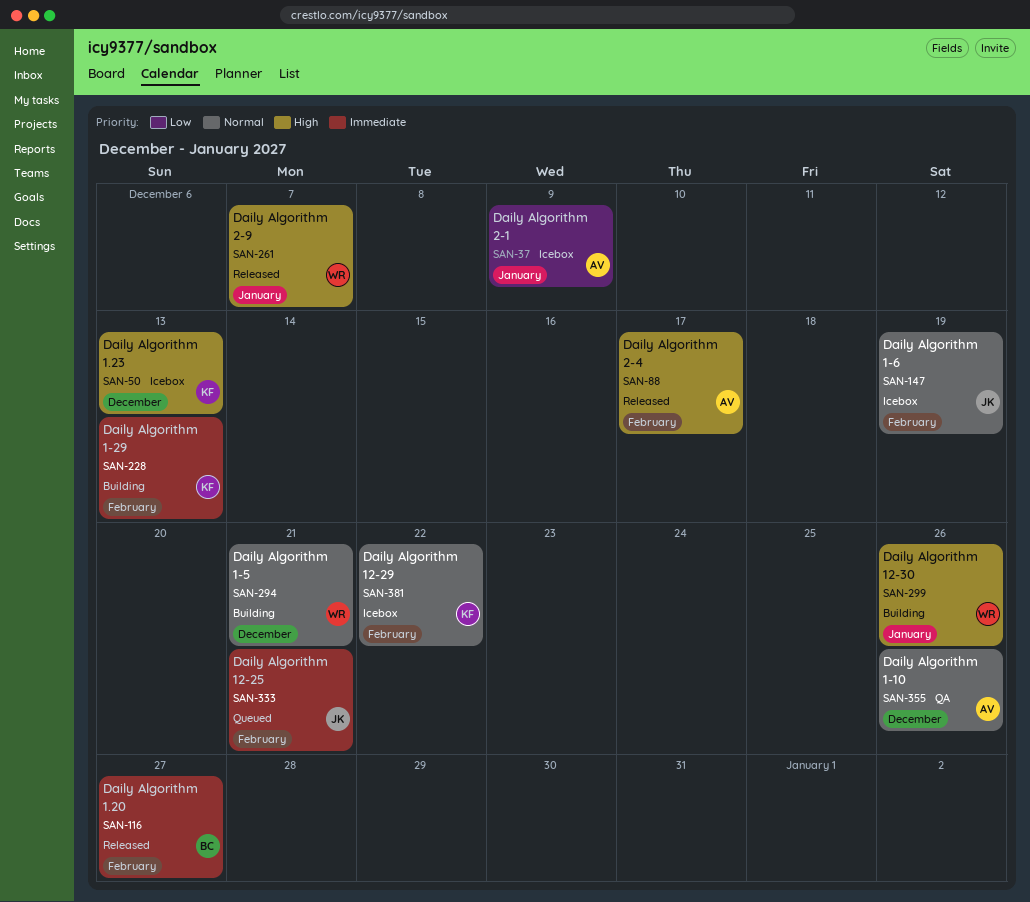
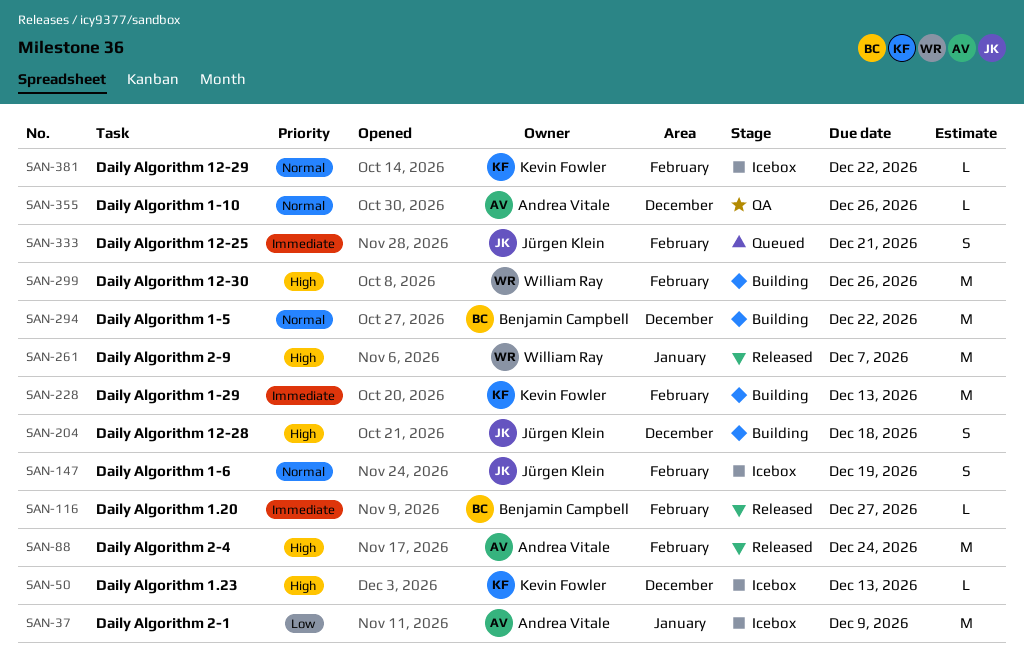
SAN-88, due: Dec 17 -> Dec 24
SAN-204: none -> present
SAN-294, owner: William Ray -> Benjamin Campbell
SAN-294, due: Dec 21 -> Dec 22
SAN-299, label: January -> February

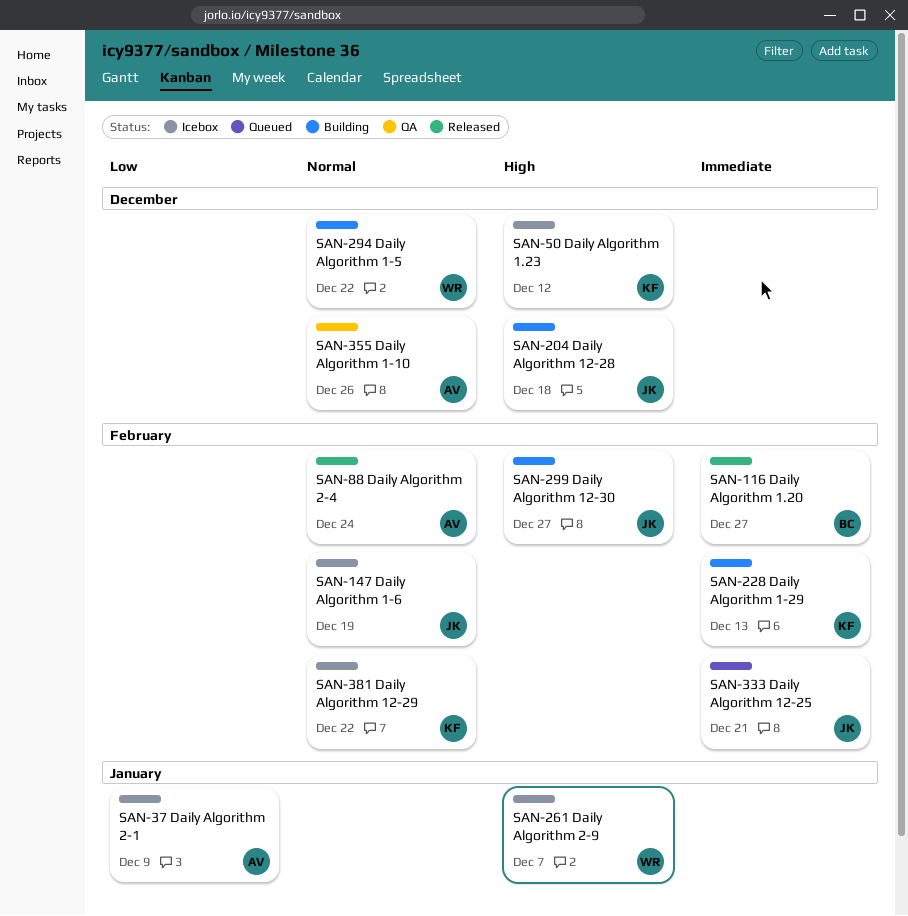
SAN-50, due: Dec 13 -> Dec 12
SAN-88, priority: High -> Normal
SAN-261, status: Released -> Icebox
SAN-294, owner: Benjamin Campbell -> William Ray
SAN-299, owner: William Ray -> Jürgen Klein
SAN-299, due: Dec 26 -> Dec 27

